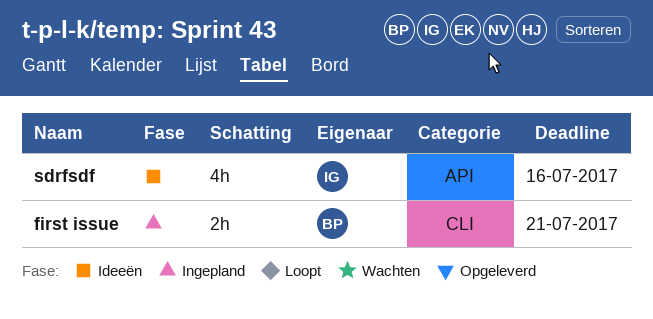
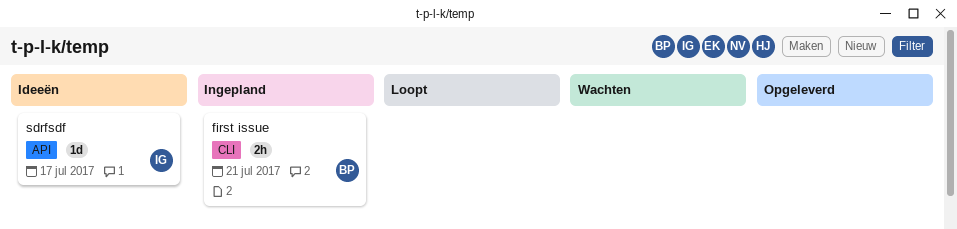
sdrfsdf, estimate: 4h -> 1d
sdrfsdf, due: Jul 16 -> Jul 17

